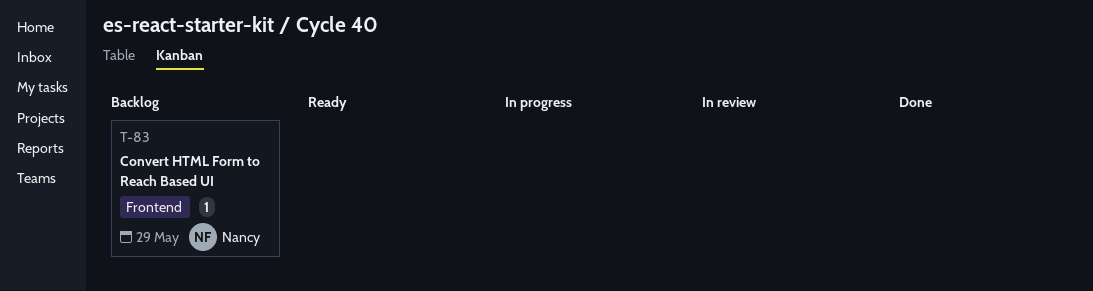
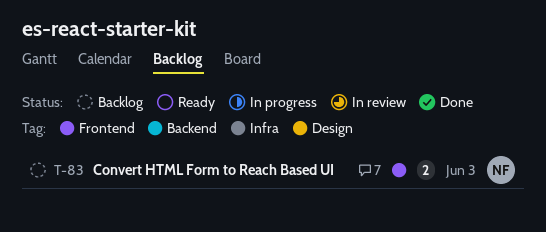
T-83, estimate: 1 -> 2
T-83, due: May 29 -> Jun 3

